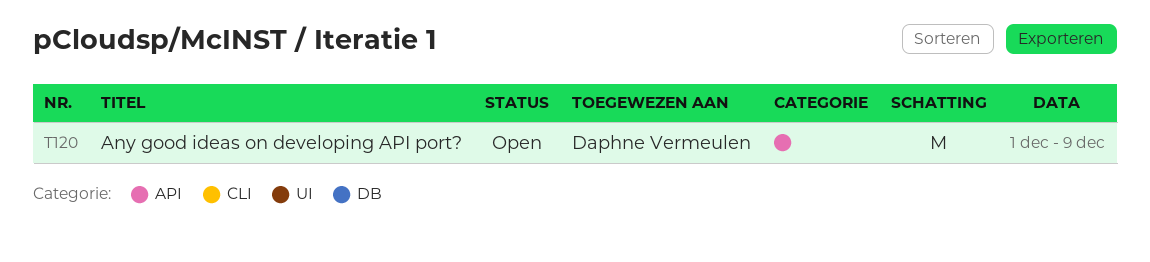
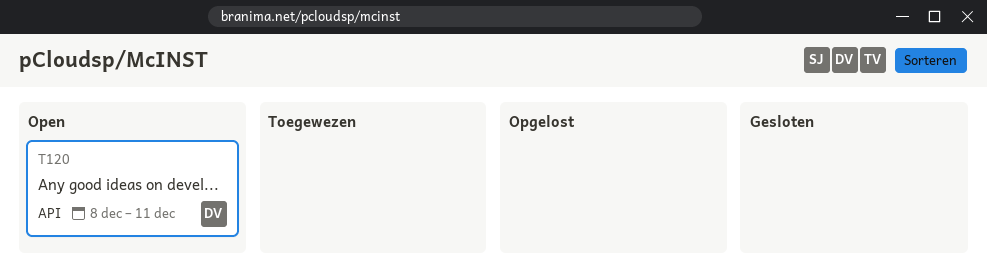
T120, start: Dec 1 -> Dec 8
T120, due: Dec 9 -> Dec 11

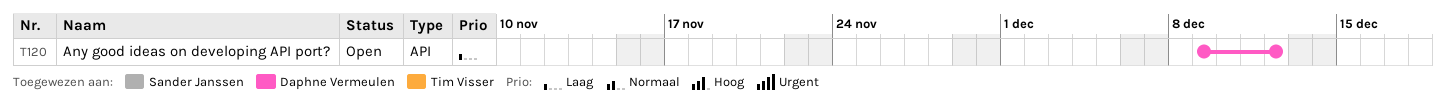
T120, start: Dec 8 -> Dec 9
T120, due: Dec 11 -> Dec 12

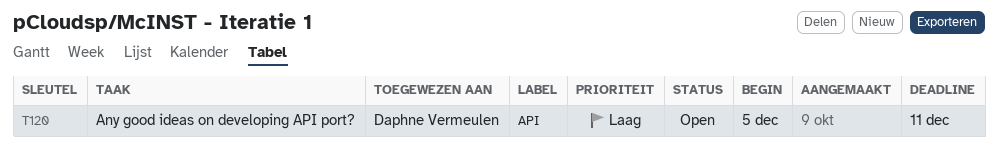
T120, start: Dec 9 -> Dec 5
T120, due: Dec 12 -> Dec 11

